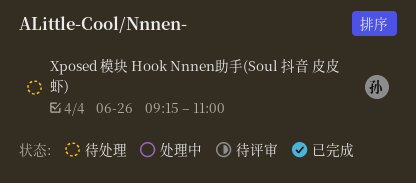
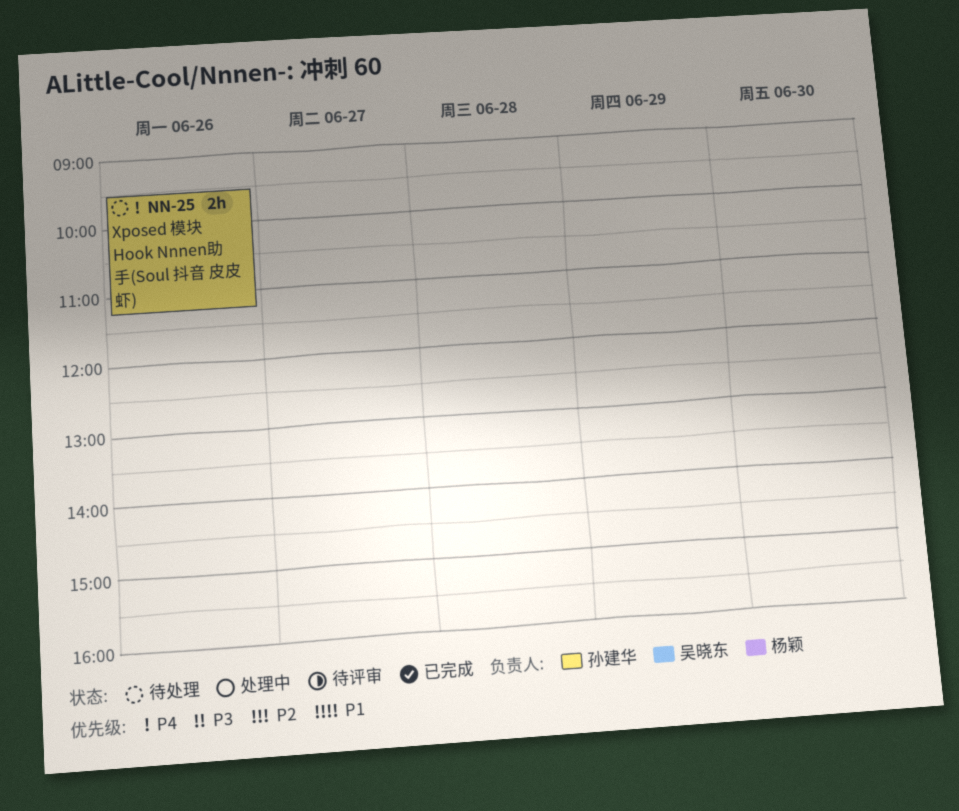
Xposed 模块 Hook Nnnen助手(Soul 抖音 皮皮虾), begins: 09:15 -> 09:30
Xposed 模块 Hook Nnnen助手(Soul 抖音 皮皮虾), ends: 11:00 -> 11:15

